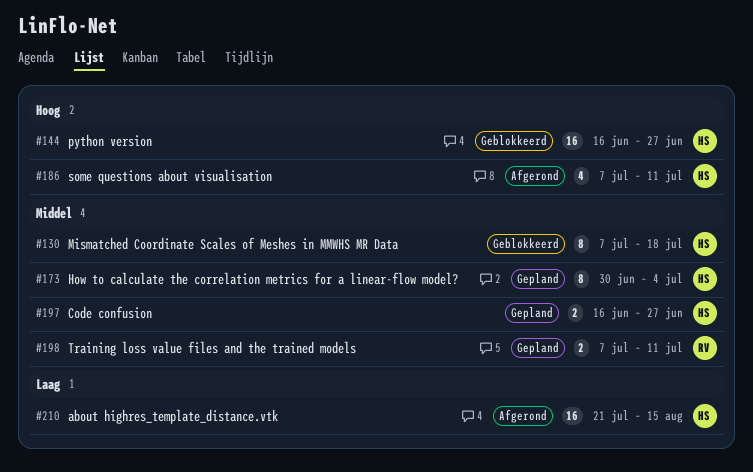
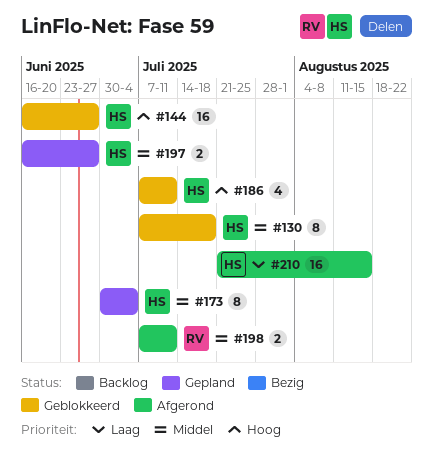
#186, status: Afgerond -> Geblokkeerd
#198, status: Gepland -> Afgerond

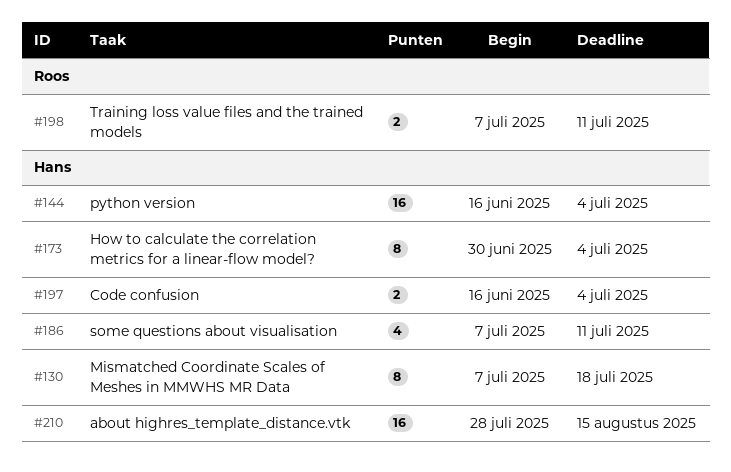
#144, due: Jun 27 -> Jul 4
#197, due: Jun 27 -> Jul 4
#210, start: Jul 21 -> Jul 28

